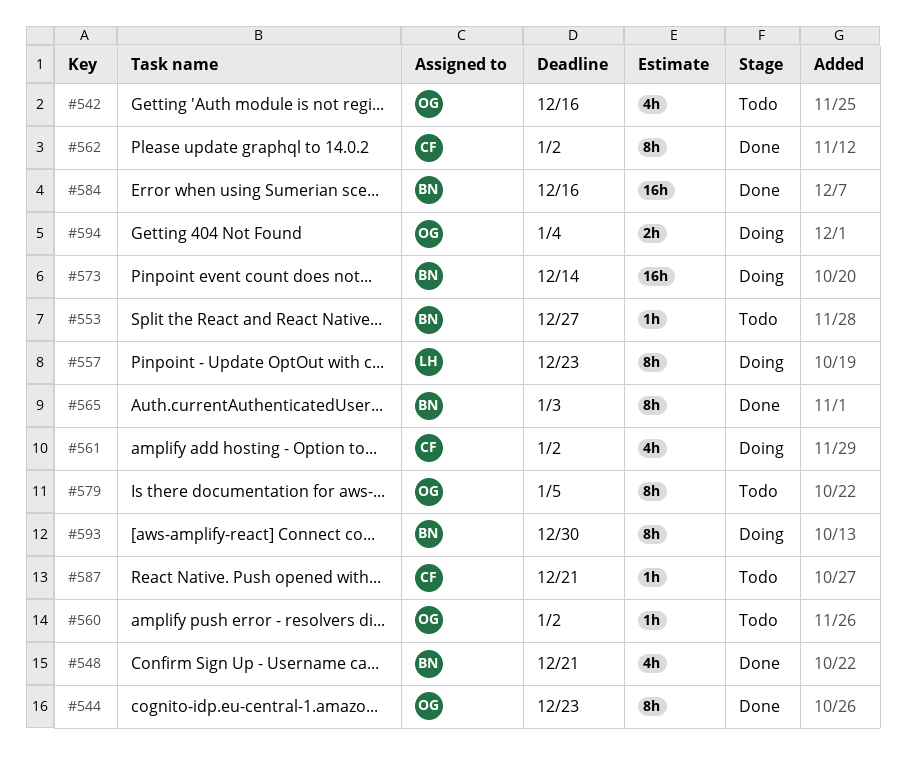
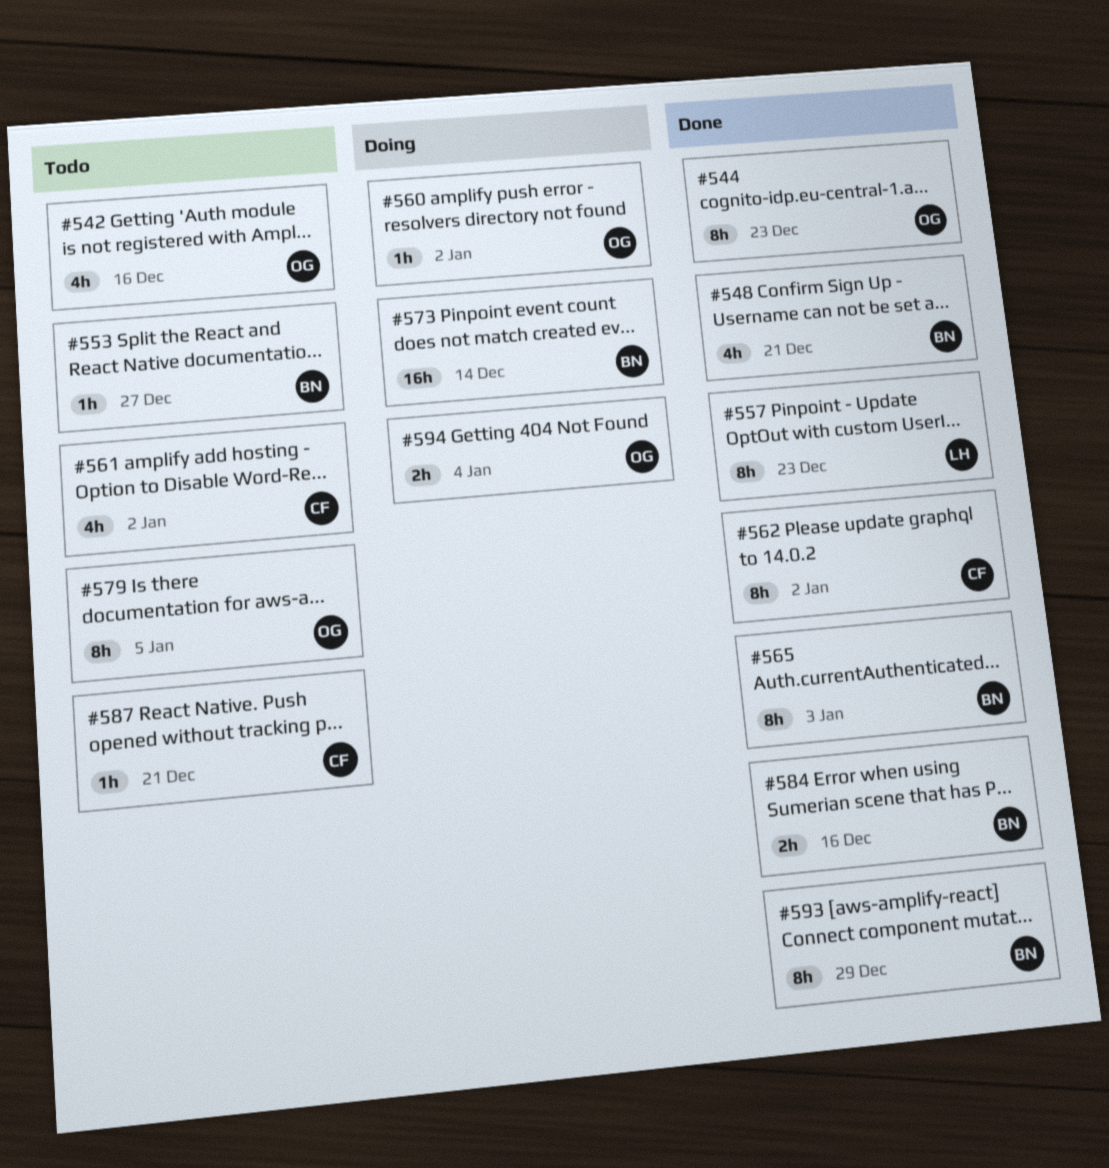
#557, status: Doing -> Done
#560, status: Todo -> Doing
#561, status: Doing -> Todo
#584, estimate: 16h -> 2h
#593, status: Doing -> Done
#593, due: Dec 30 -> Dec 29

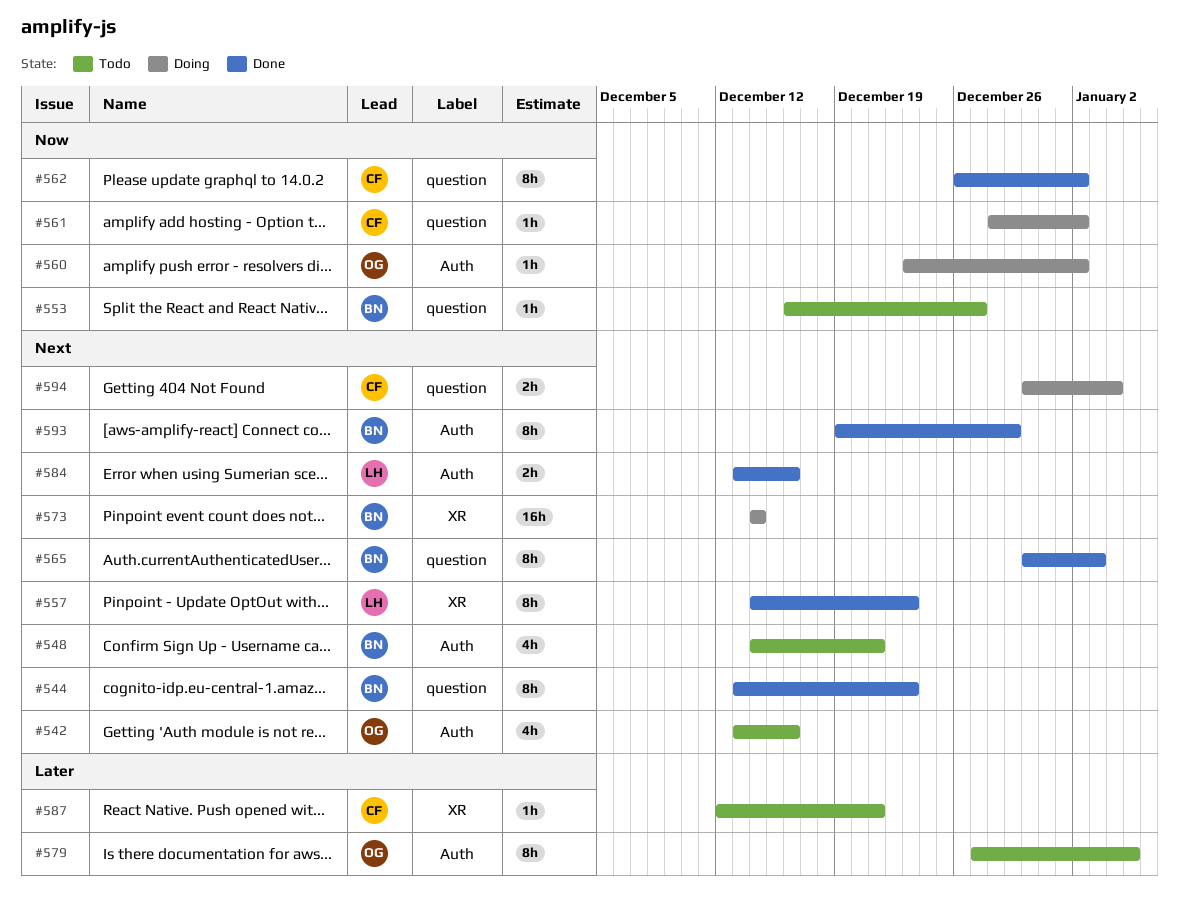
#544, owner: OG -> BN
#548, status: Done -> Todo
#561, status: Todo -> Doing
#561, estimate: 4h -> 1h
#584, owner: BN -> LH
#594, owner: OG -> CF

